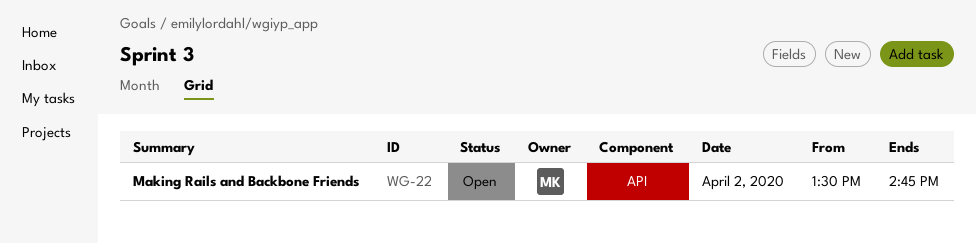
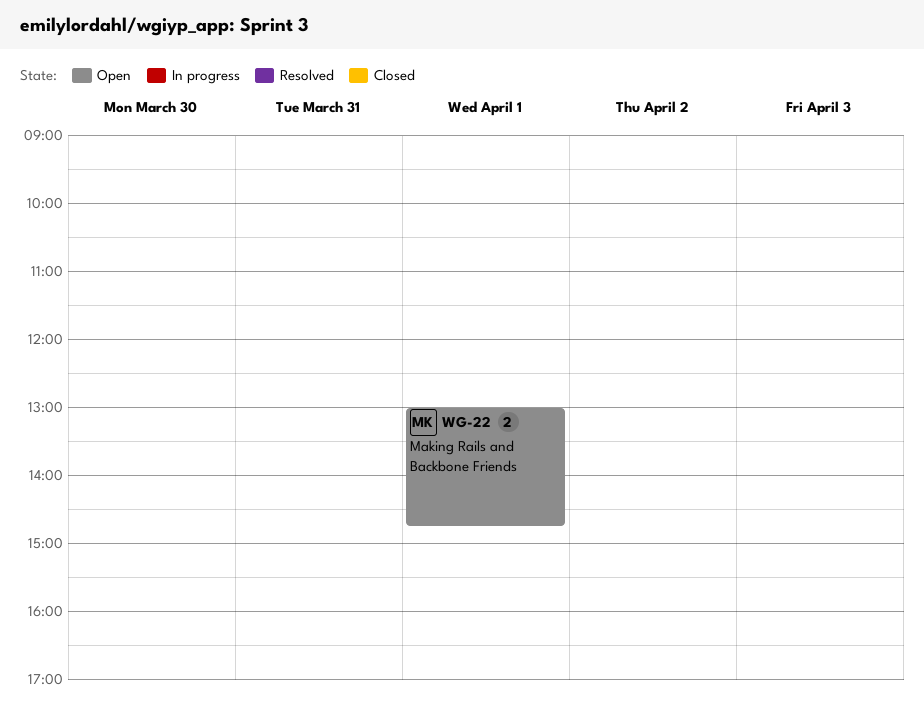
WG-22, day: Apr 2 -> Apr 1
WG-22, begins: 13:30 -> 13:00

